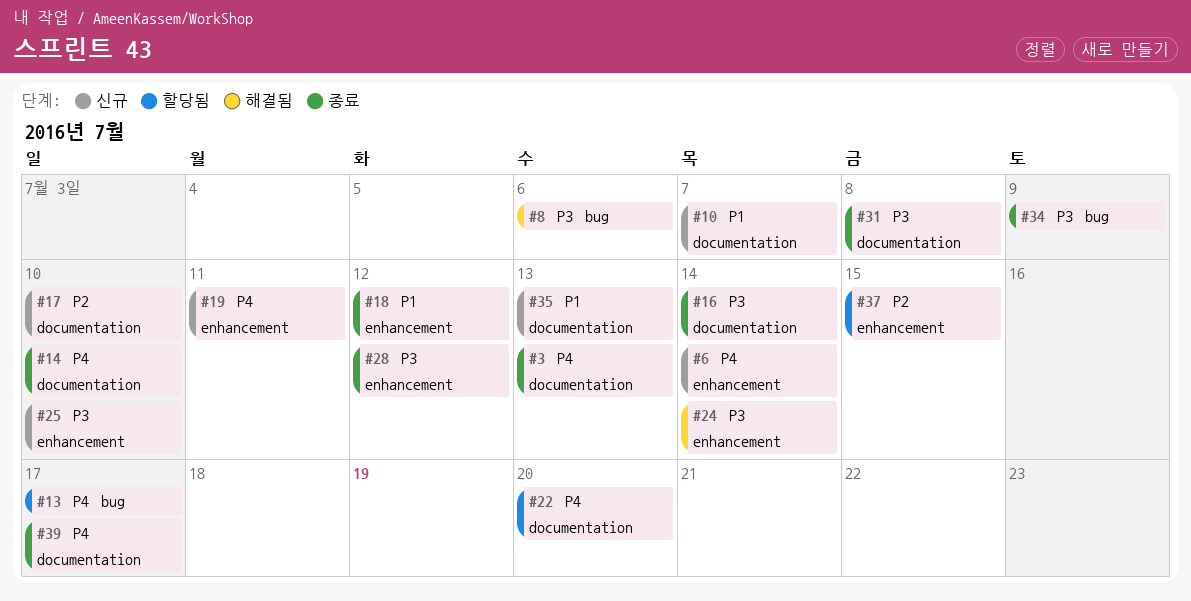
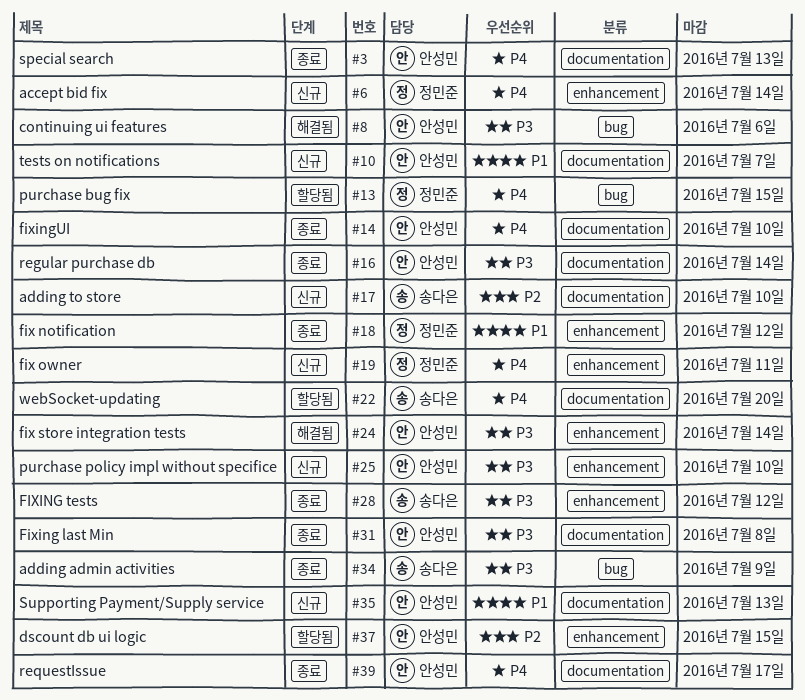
#13, due: Jul 17 -> Jul 15

